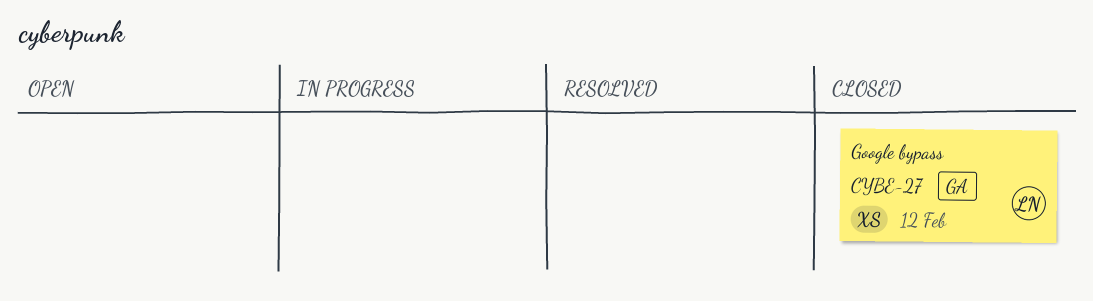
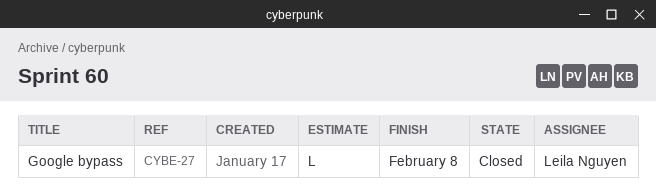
CYBE-27, estimate: XS -> L
CYBE-27, due: Feb 12 -> Feb 8

